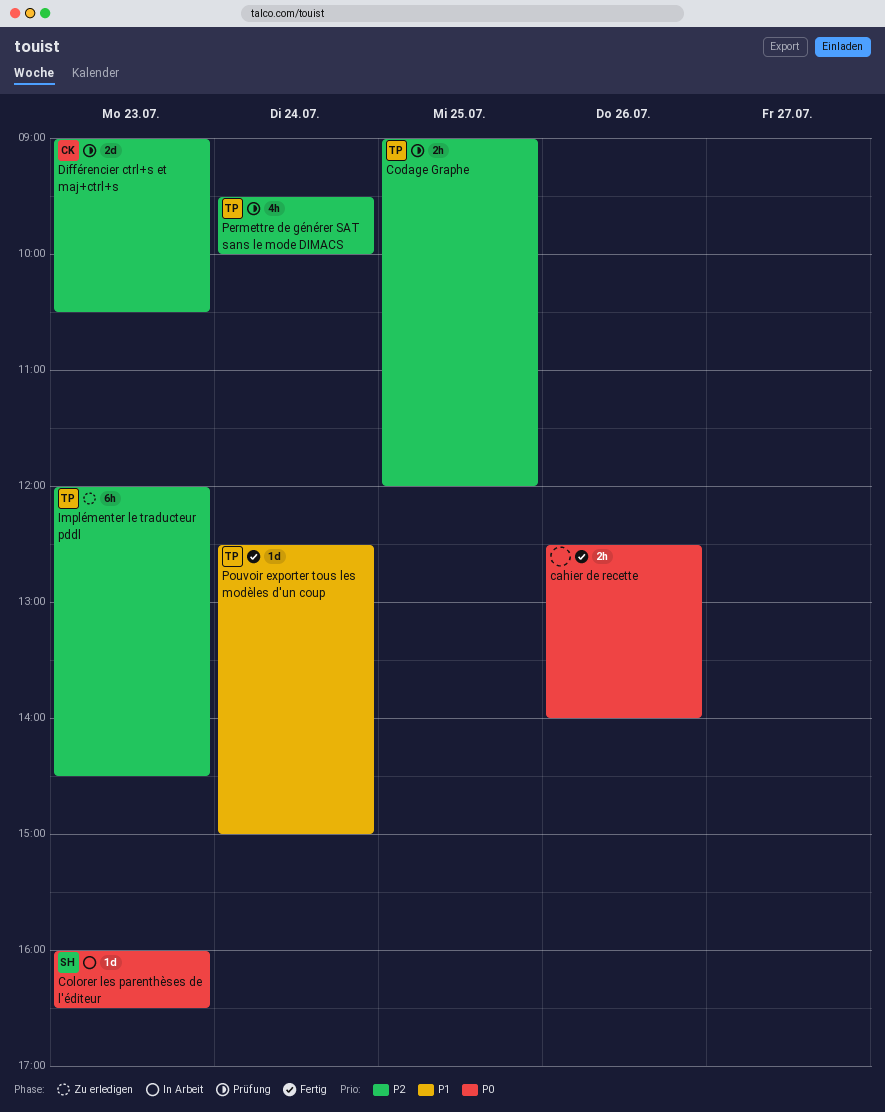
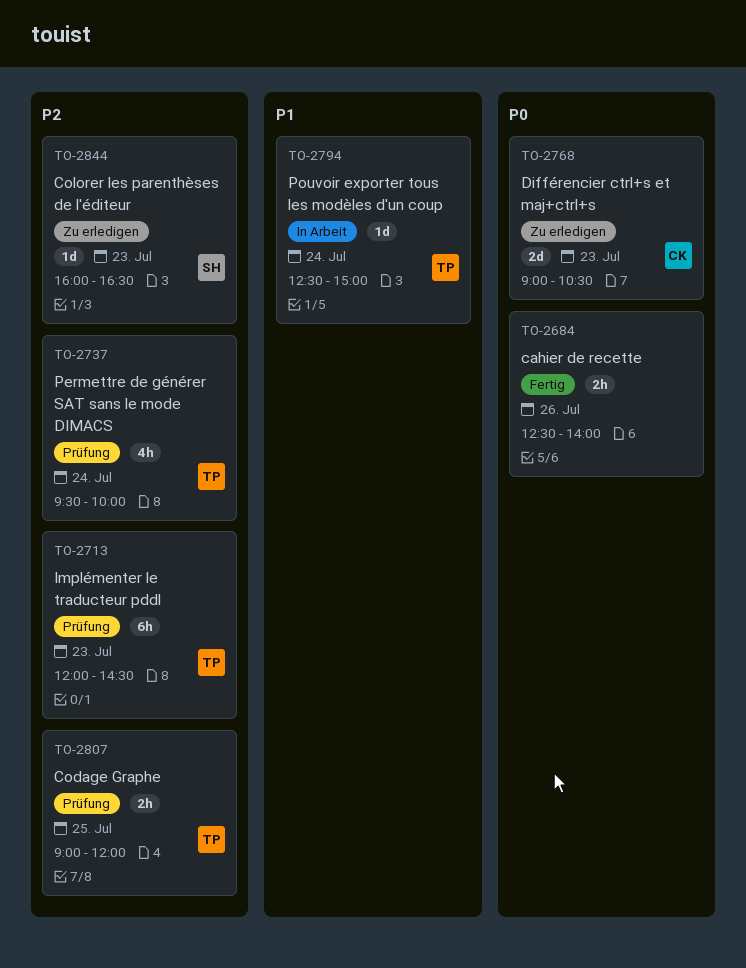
Colorer les parenthèses de l'éditeur, status: In Arbeit -> Zu erledigen
Colorer les parenthèses de l'éditeur, priority: P0 -> P2
Différencier ctrl+s et maj+ctrl+s, status: Prüfung -> Zu erledigen
Différencier ctrl+s et maj+ctrl+s, priority: P2 -> P0
Implémenter le traducteur pddl, status: Zu erledigen -> Prüfung
Pouvoir exporter tous les modèles d'un coup, status: Fertig -> In Arbeit

